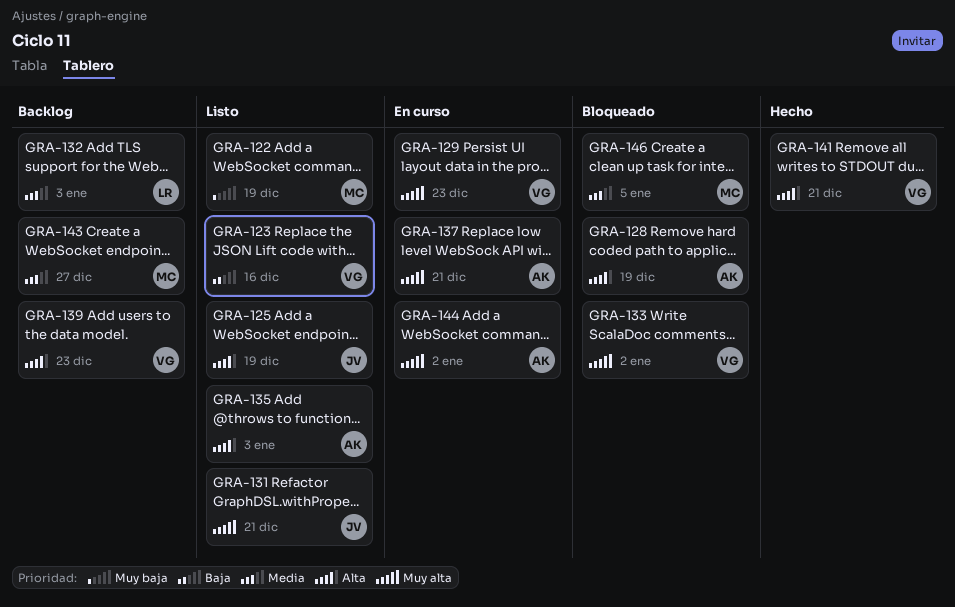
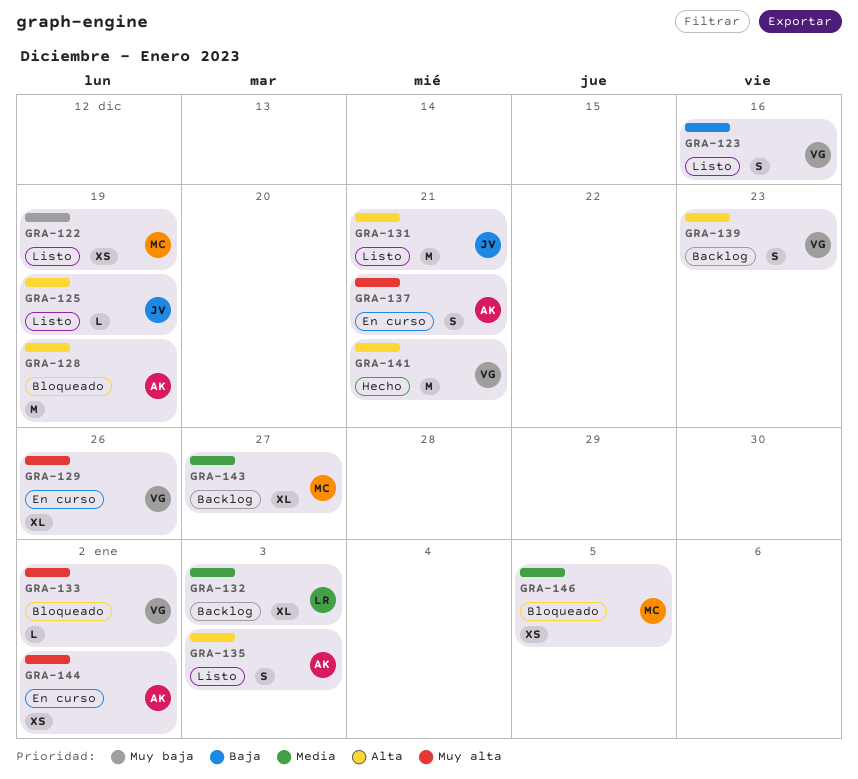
GRA-129, due: Dec 23 -> Dec 26
GRA-131, priority: Muy alta -> Alta

